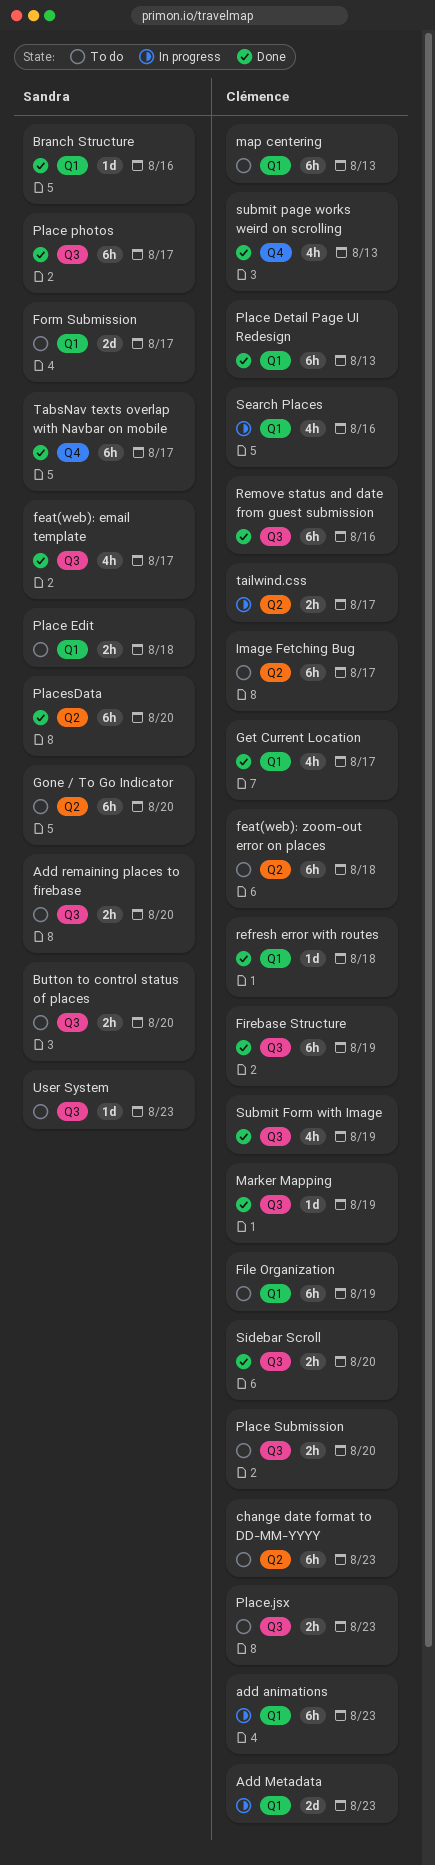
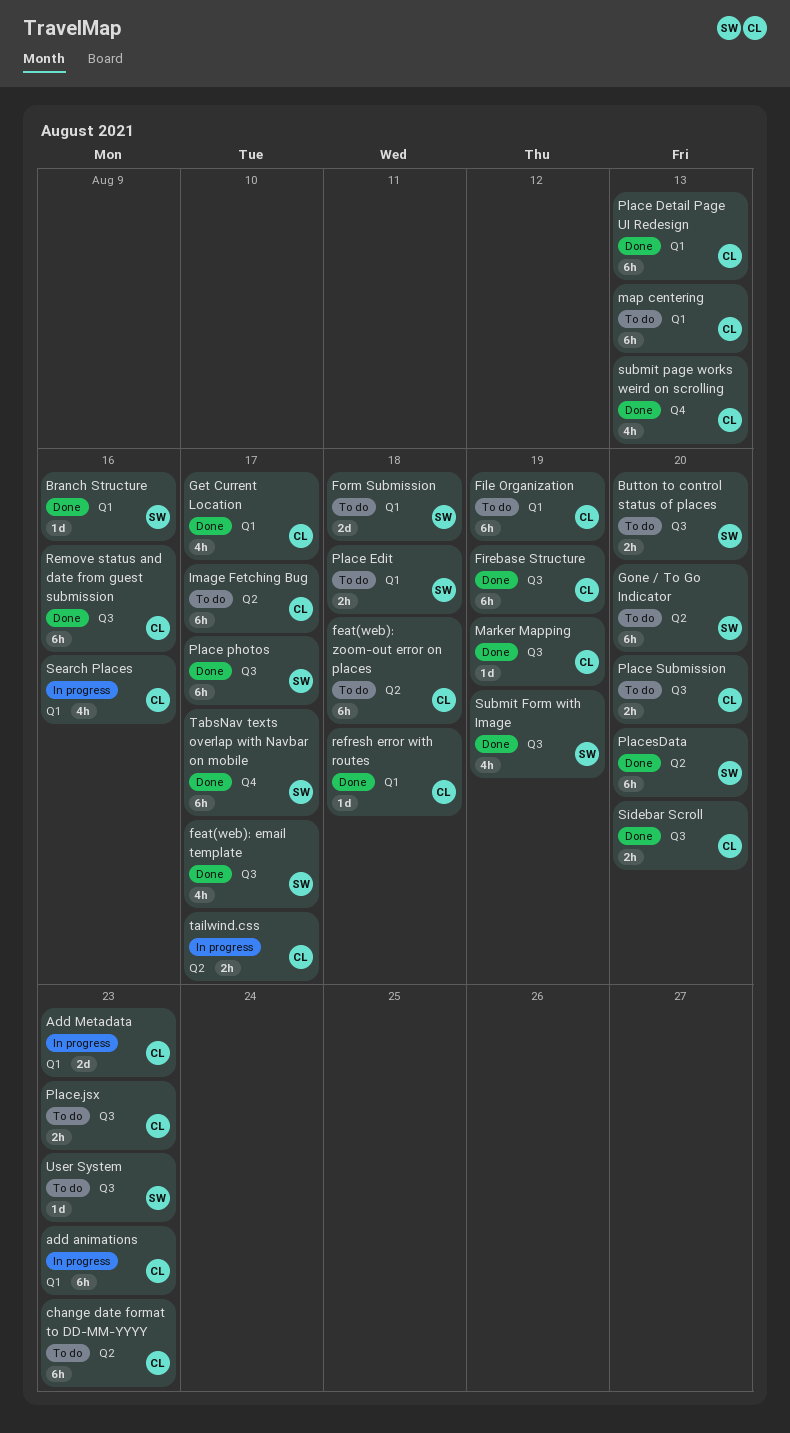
Add remaining places to firebase: present -> none
Form Submission, due: Aug 17 -> Aug 18
Submit Form with Image, owner: Clémence -> Sandra

